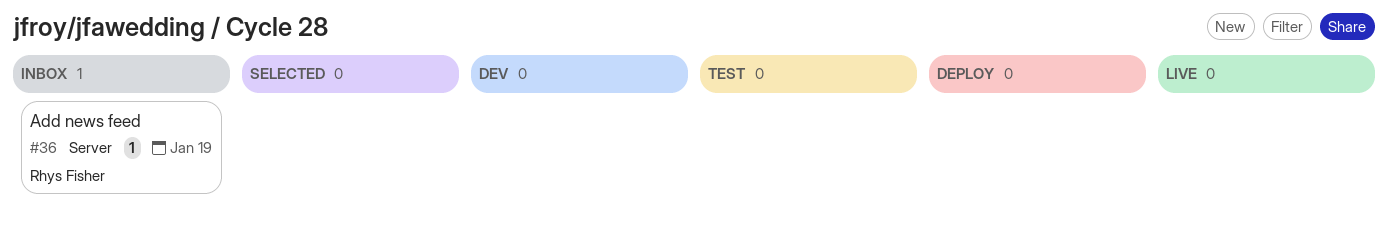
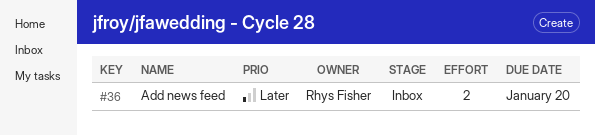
#36, estimate: 1 -> 2
#36, due: Jan 19 -> Jan 20

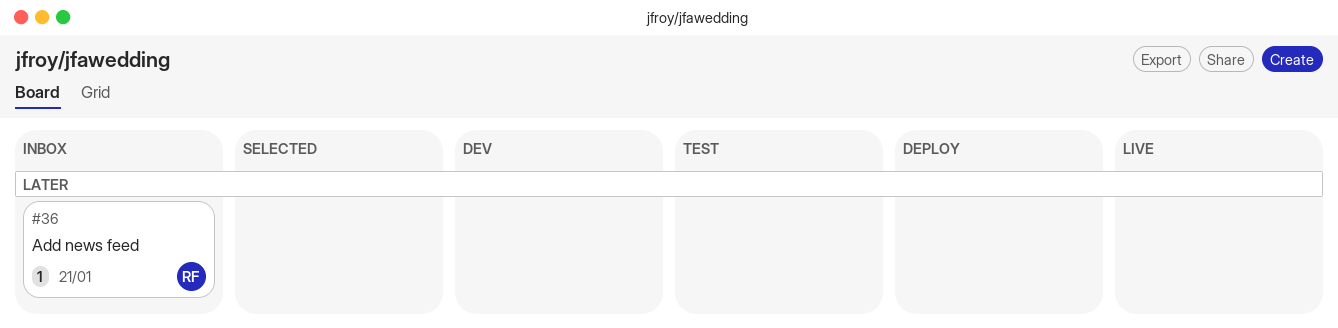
#36, estimate: 2 -> 1
#36, due: Jan 20 -> Jan 21

